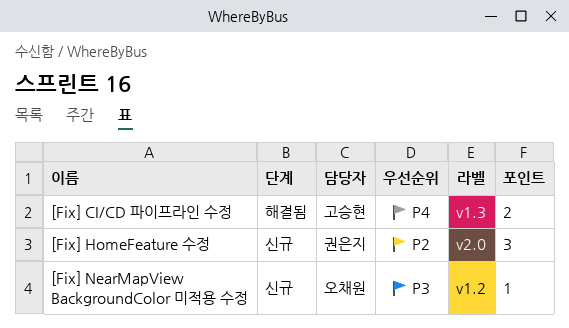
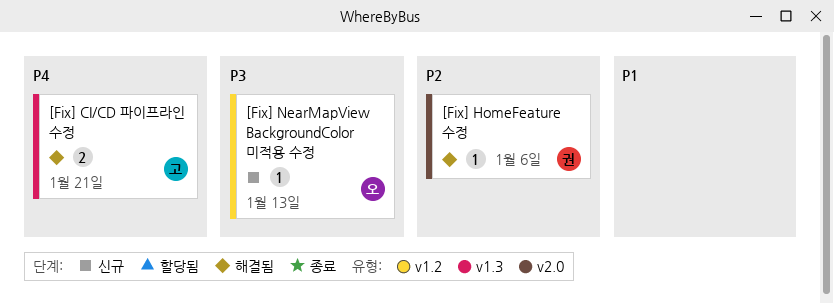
[Fix] HomeFeature 수정, status: 신규 -> 해결됨
[Fix] HomeFeature 수정, estimate: 3 -> 1

